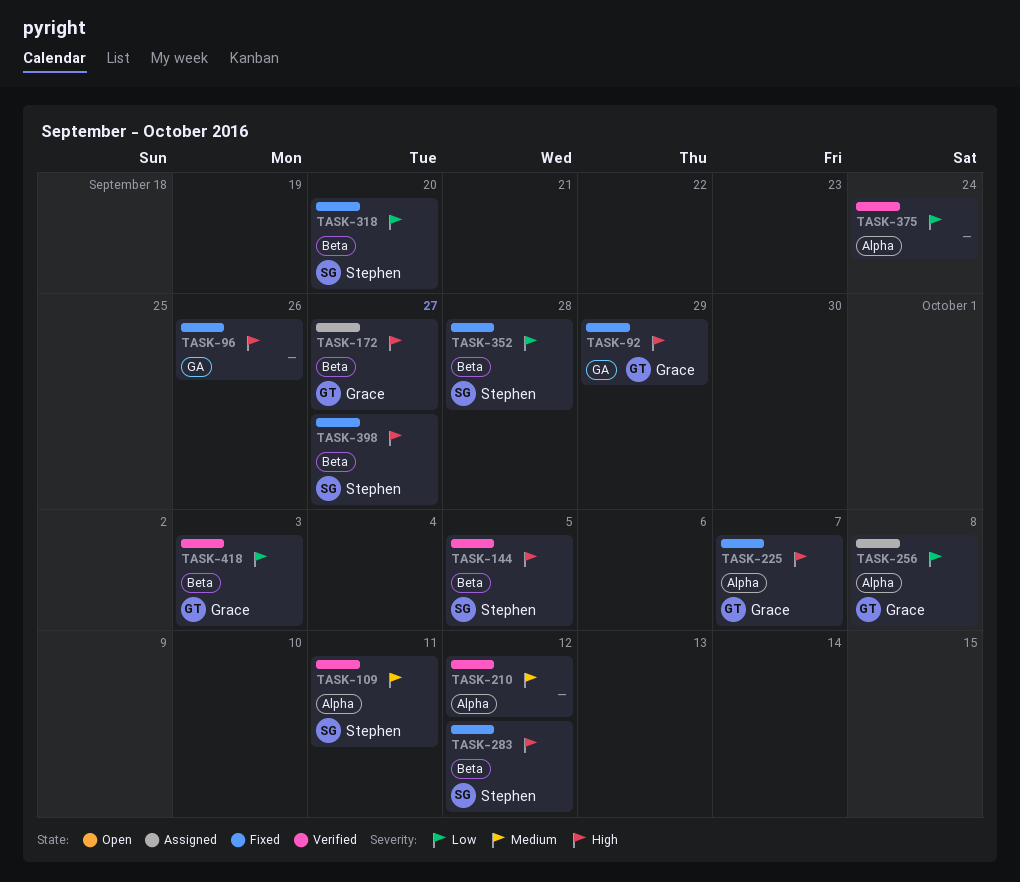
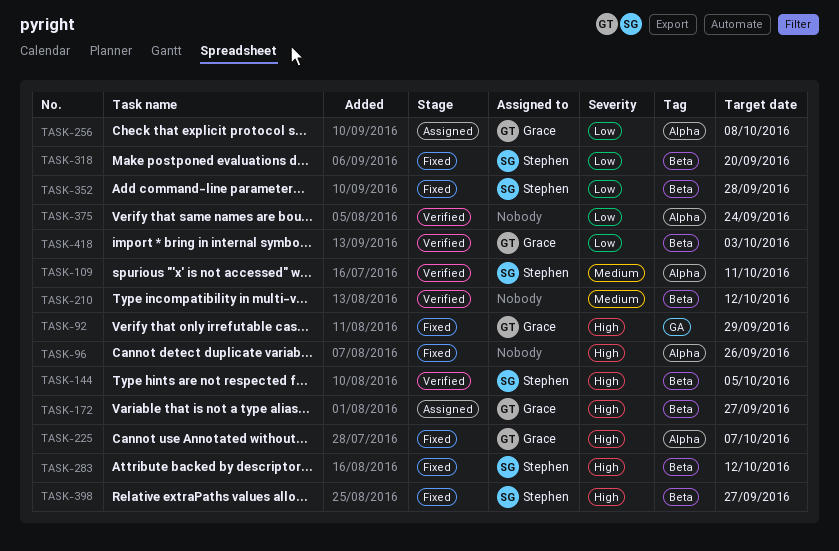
TASK-96, label: GA -> Alpha
TASK-210, label: Alpha -> Beta

